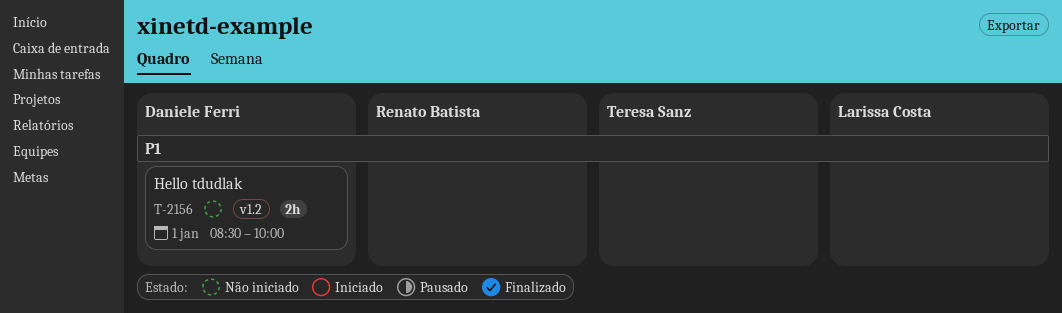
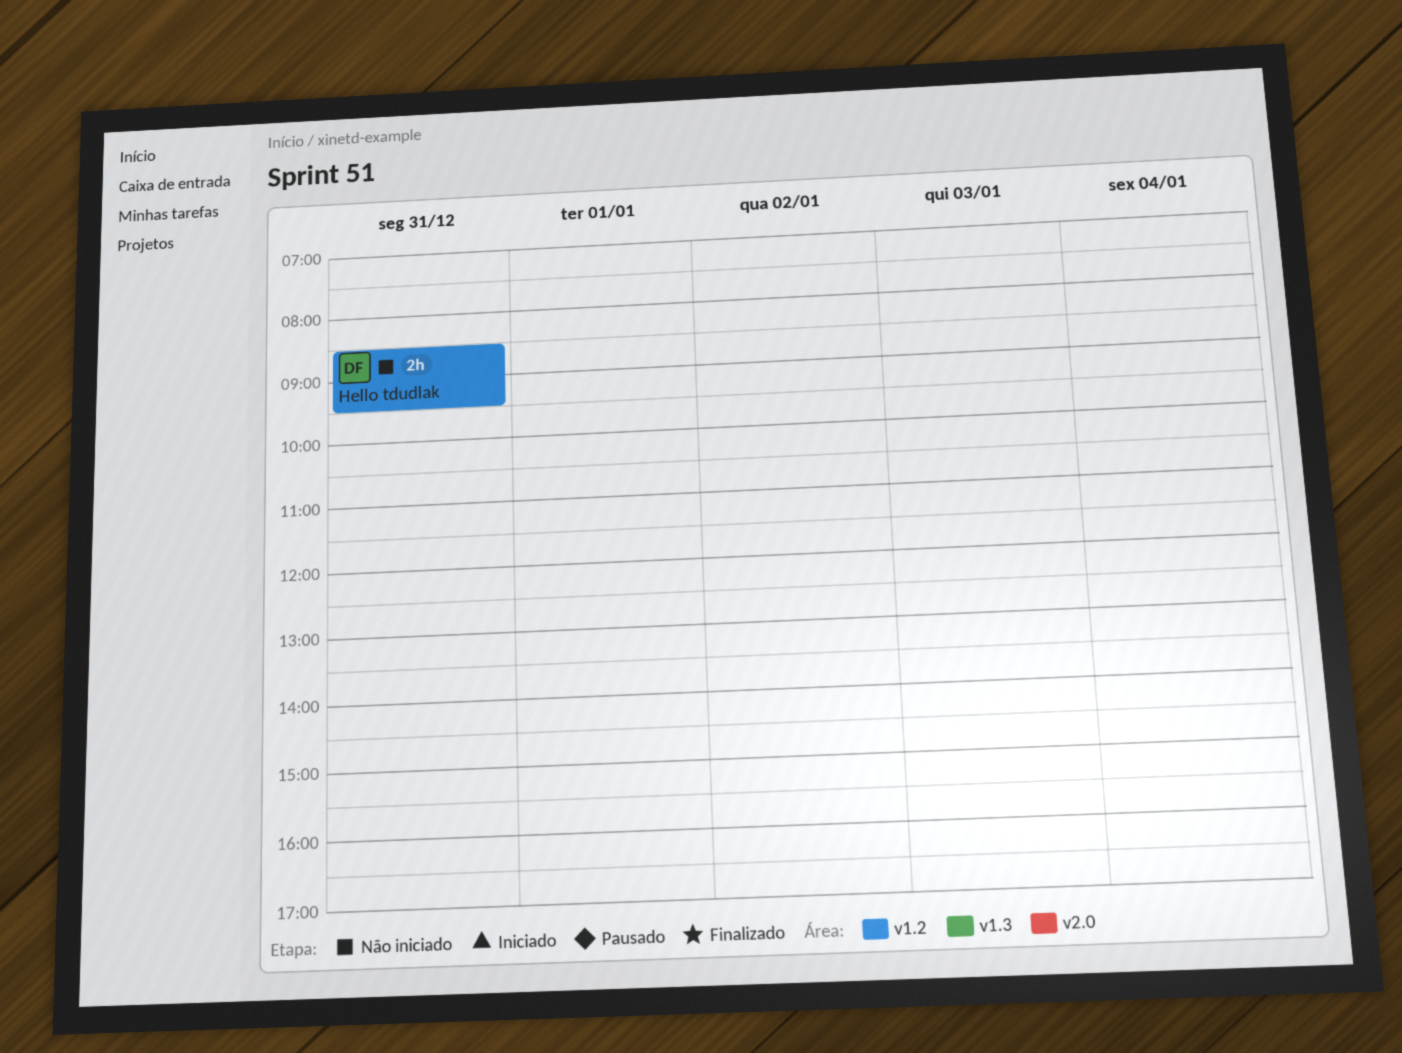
Hello tdudlak, day: Jan 1 -> Dec 31
Hello tdudlak, ends: 10:00 -> 09:30

